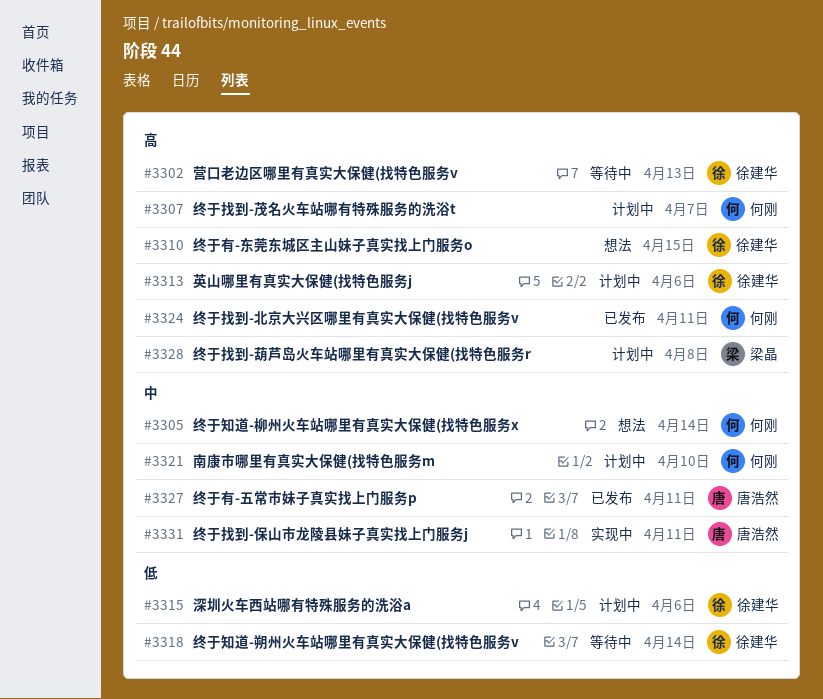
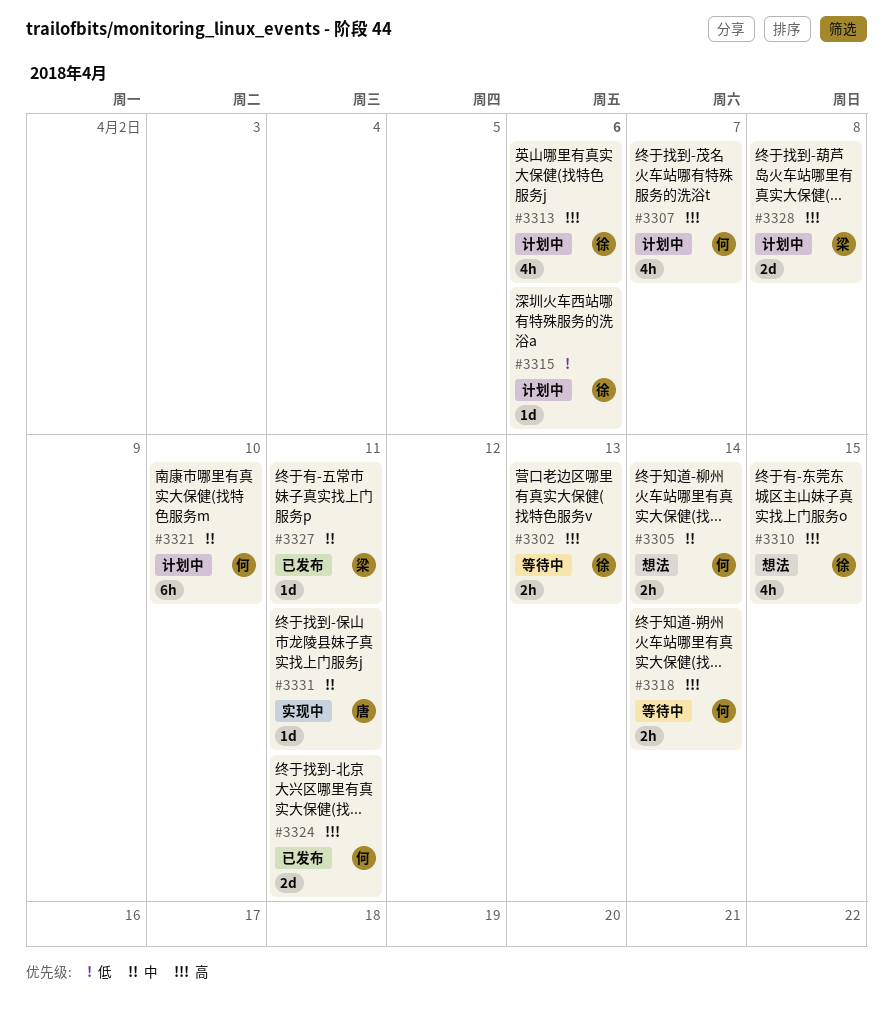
#3318, owner: 徐建华 -> 何刚
#3318, priority: 低 -> 高
#3327, owner: 唐浩然 -> 梁晶

